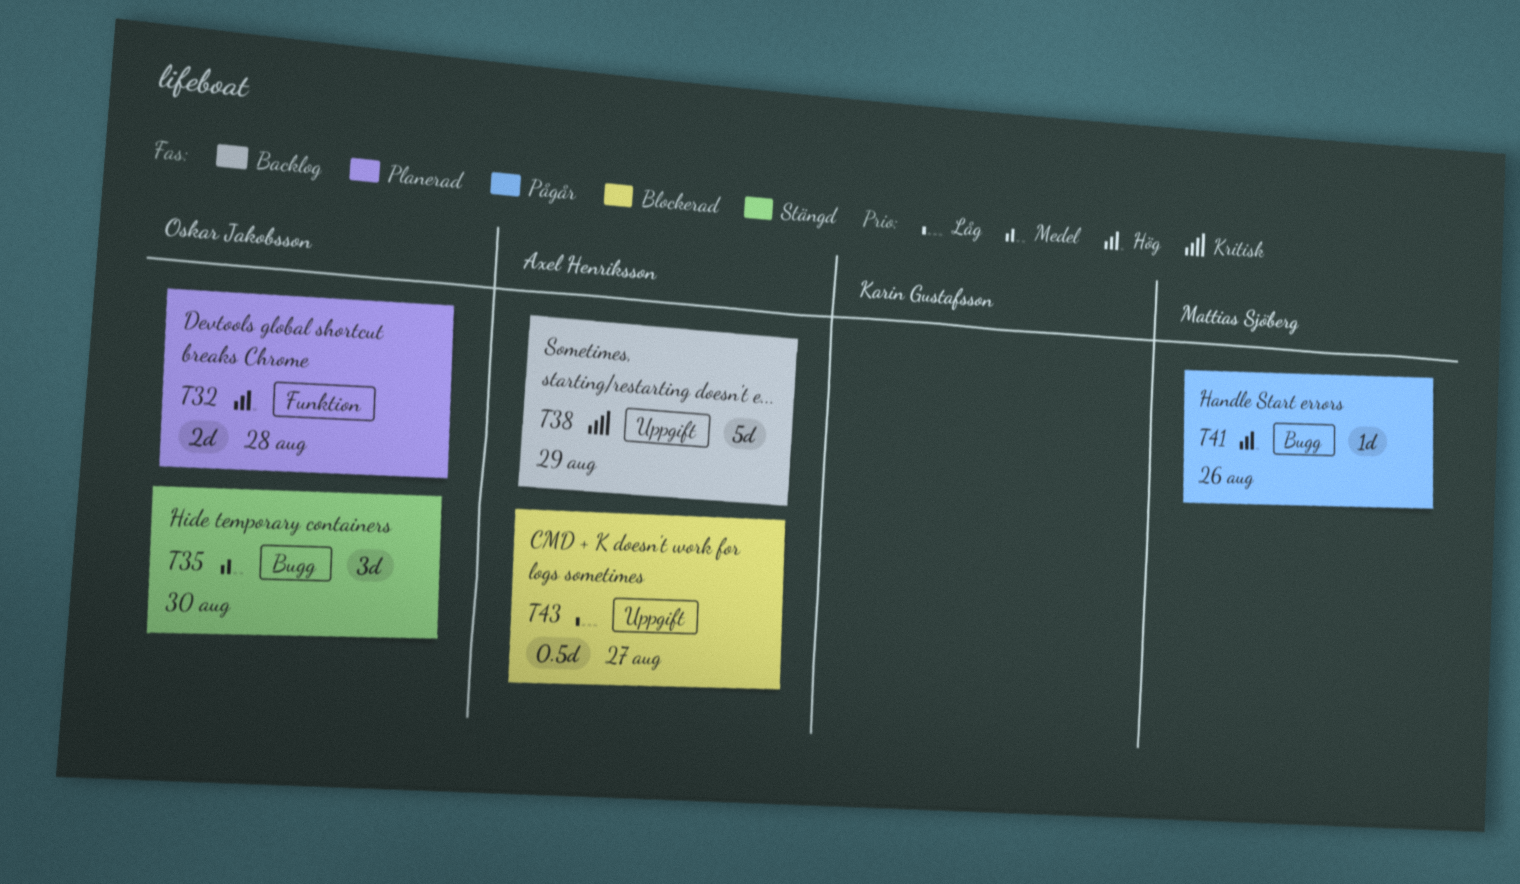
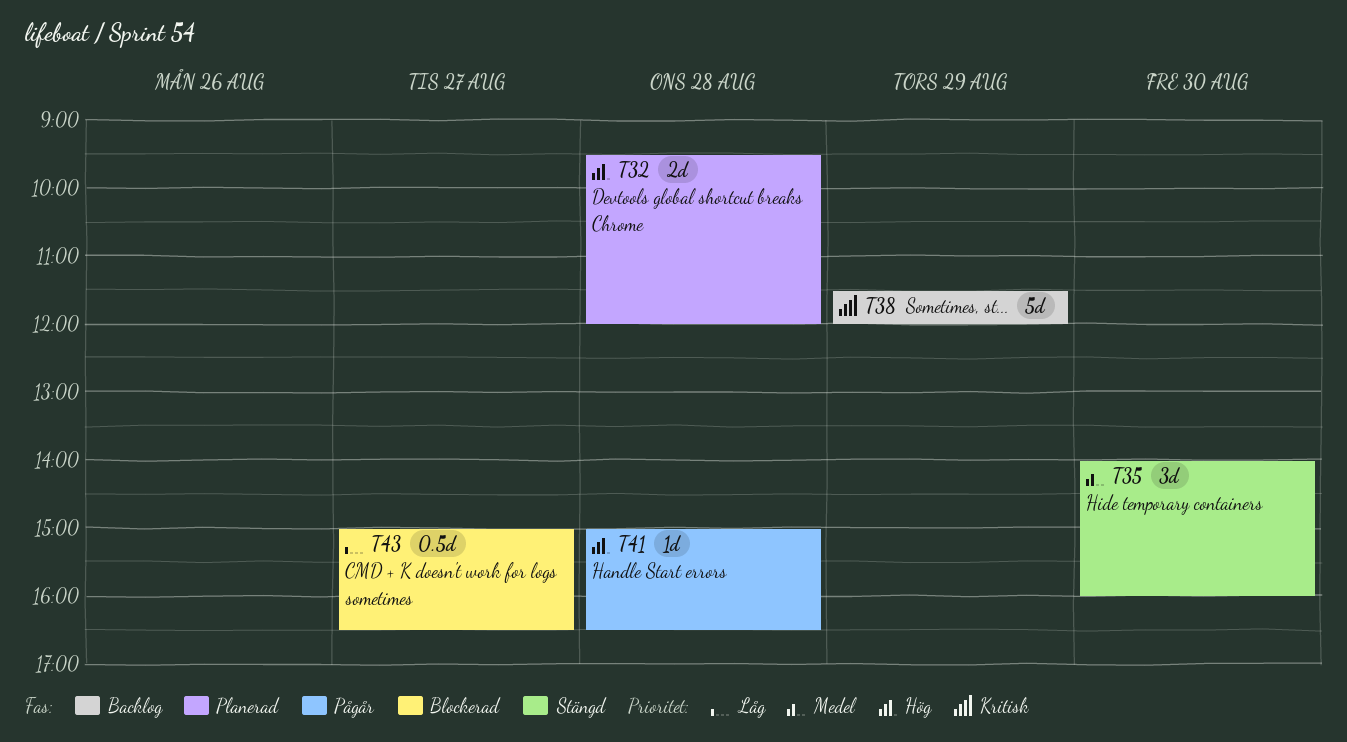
T41, day: Aug 26 -> Aug 28

